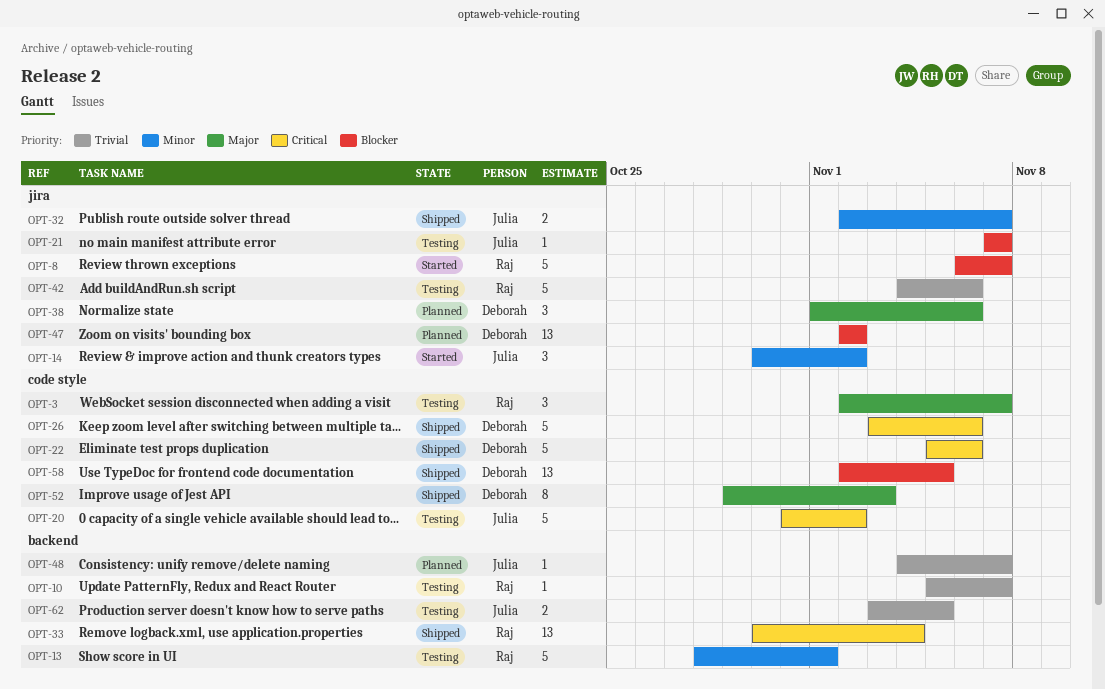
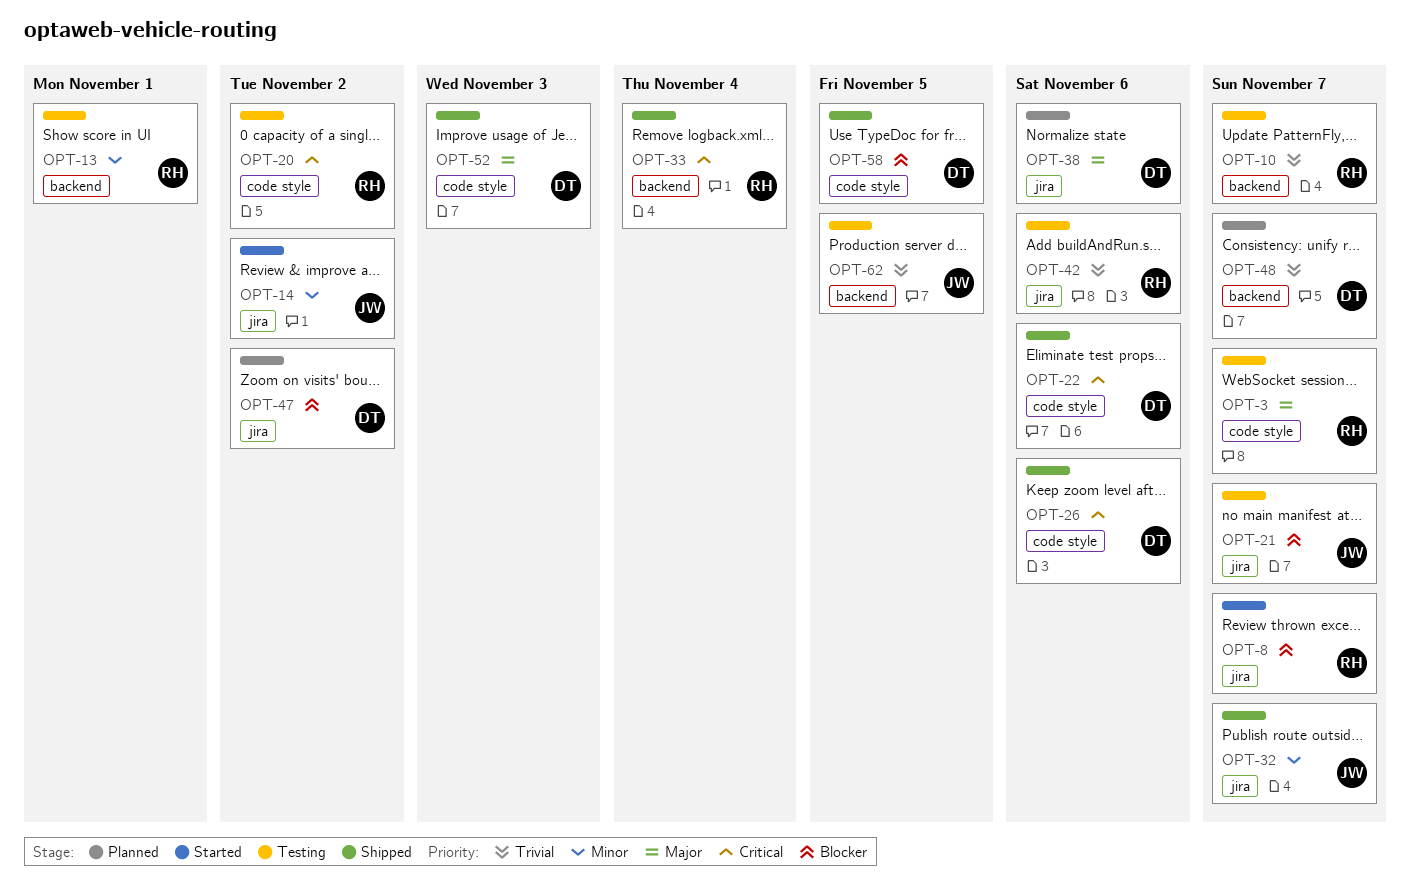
OPT-20, owner: Julia -> Raj
OPT-48, owner: Julia -> Deborah

